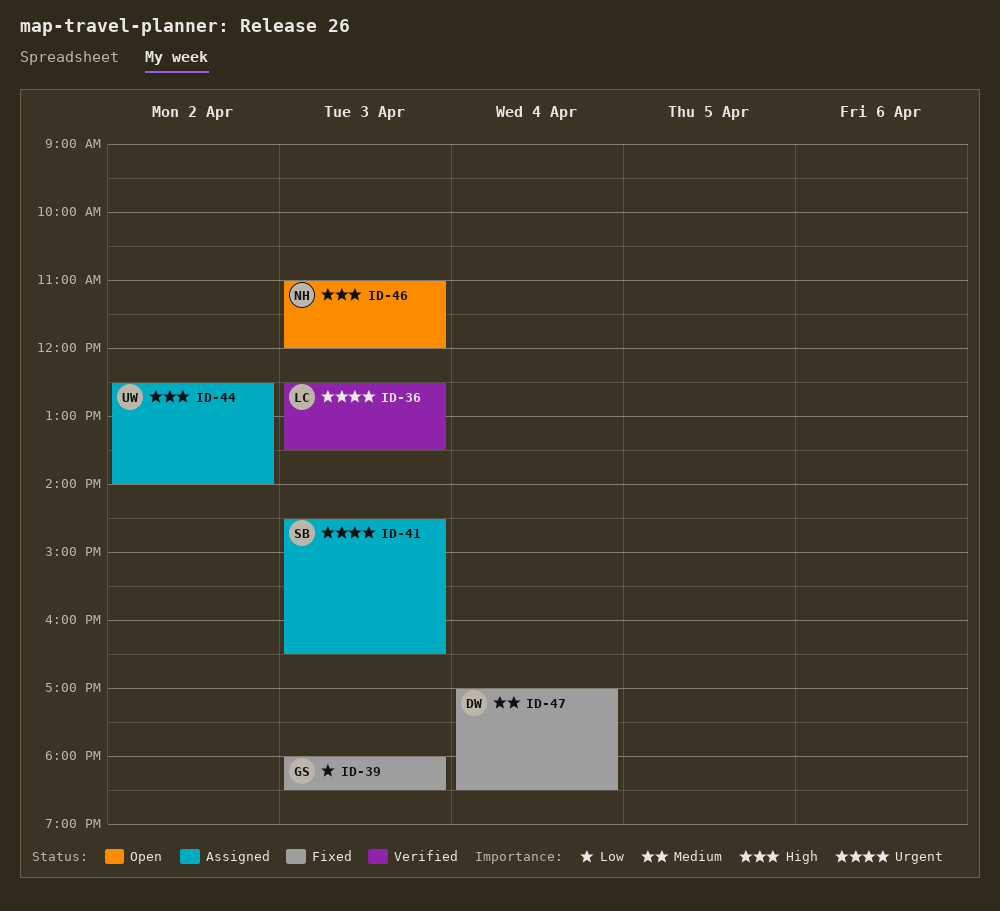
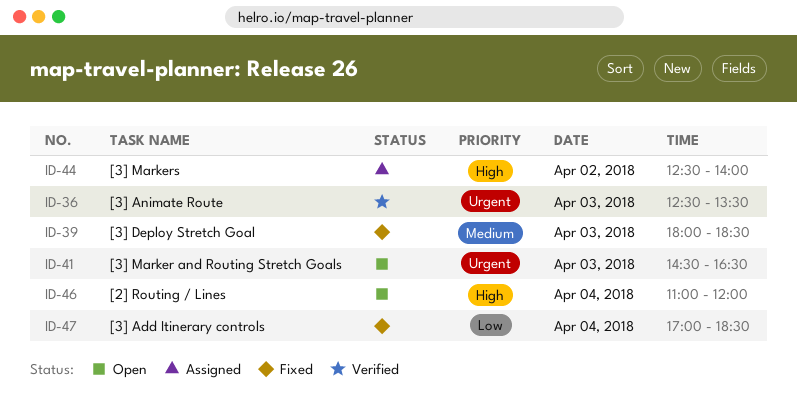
ID-39, priority: Low -> Medium
ID-41, status: Assigned -> Open
ID-46, day: Apr 3 -> Apr 4
ID-47, priority: Medium -> Low

